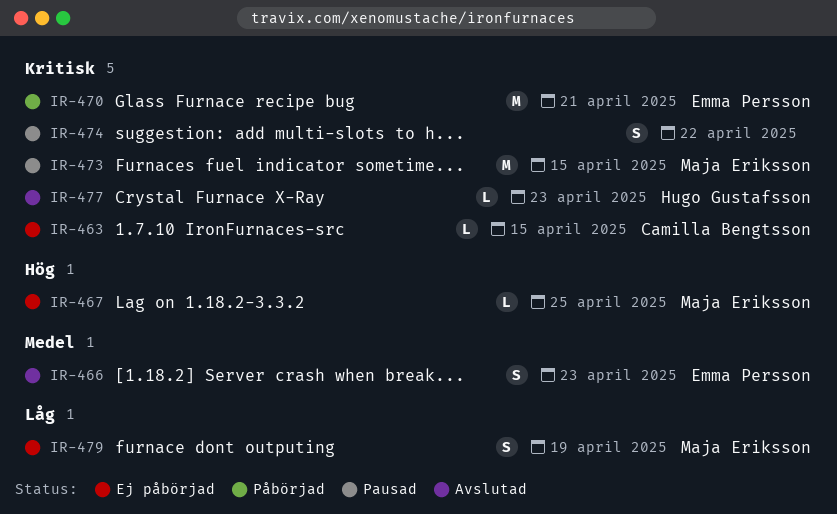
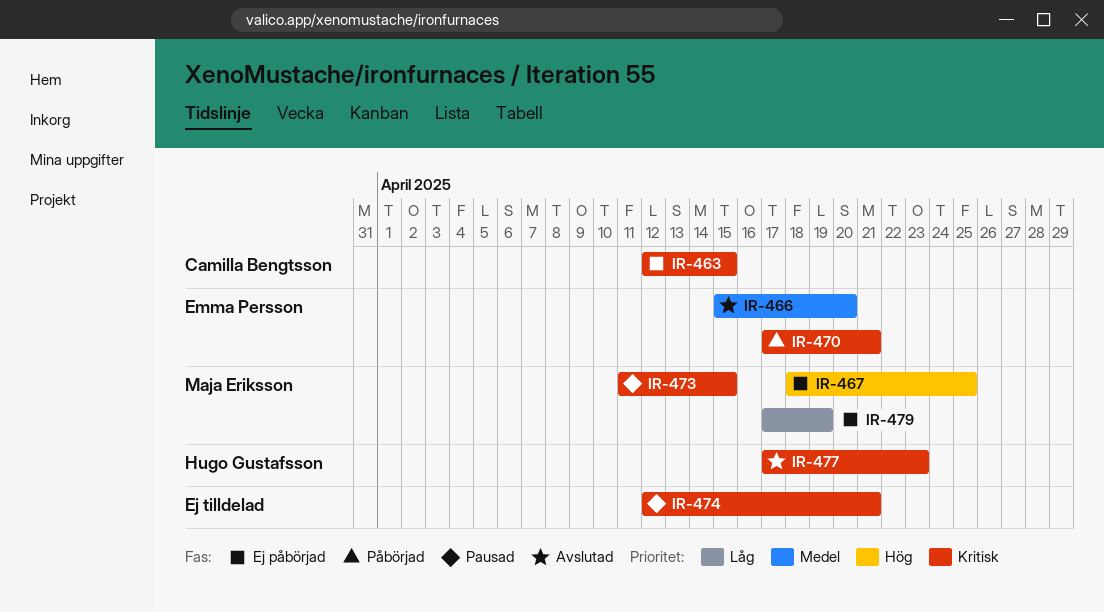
IR-466, due: Apr 23 -> Apr 20
IR-474, due: Apr 22 -> Apr 21

